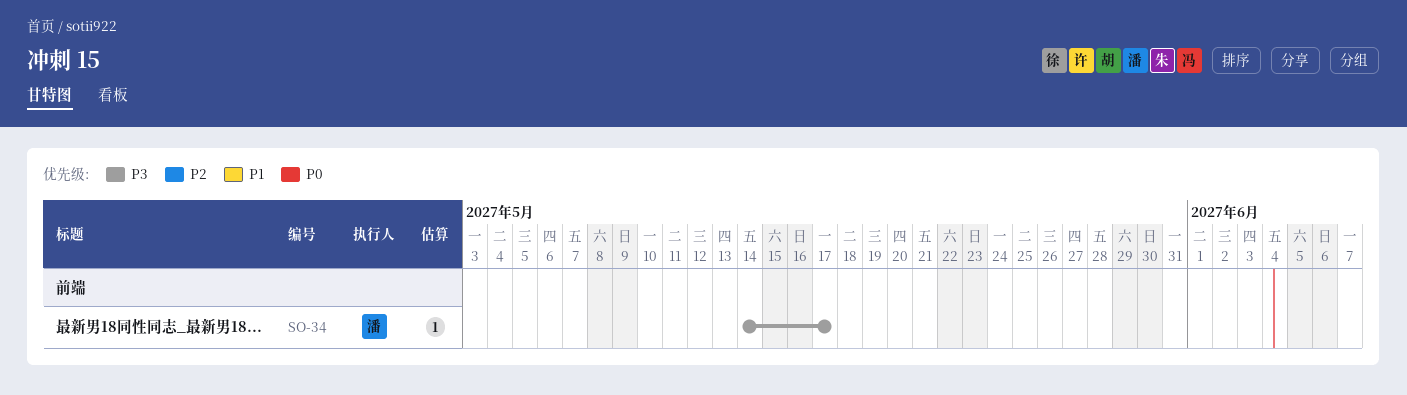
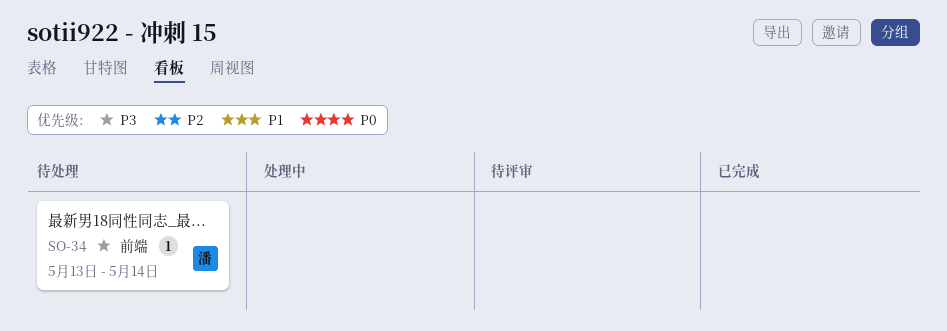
SO-34, start: May 14 -> May 13
SO-34, due: May 17 -> May 14

